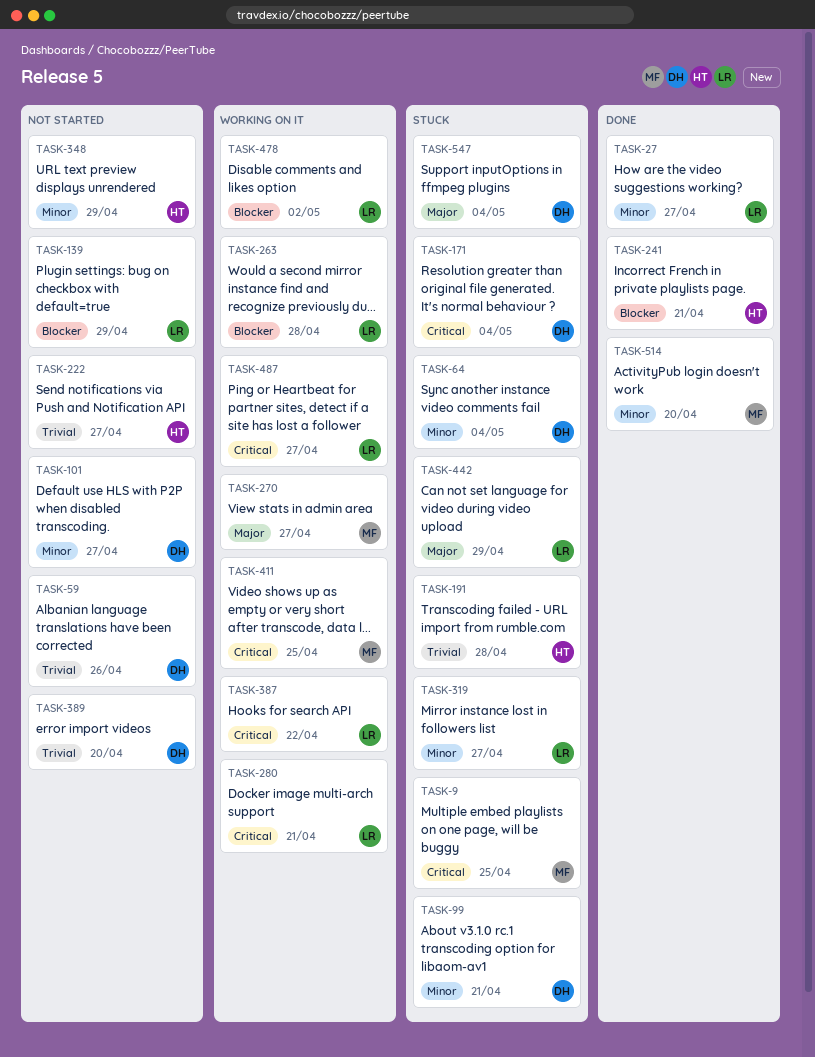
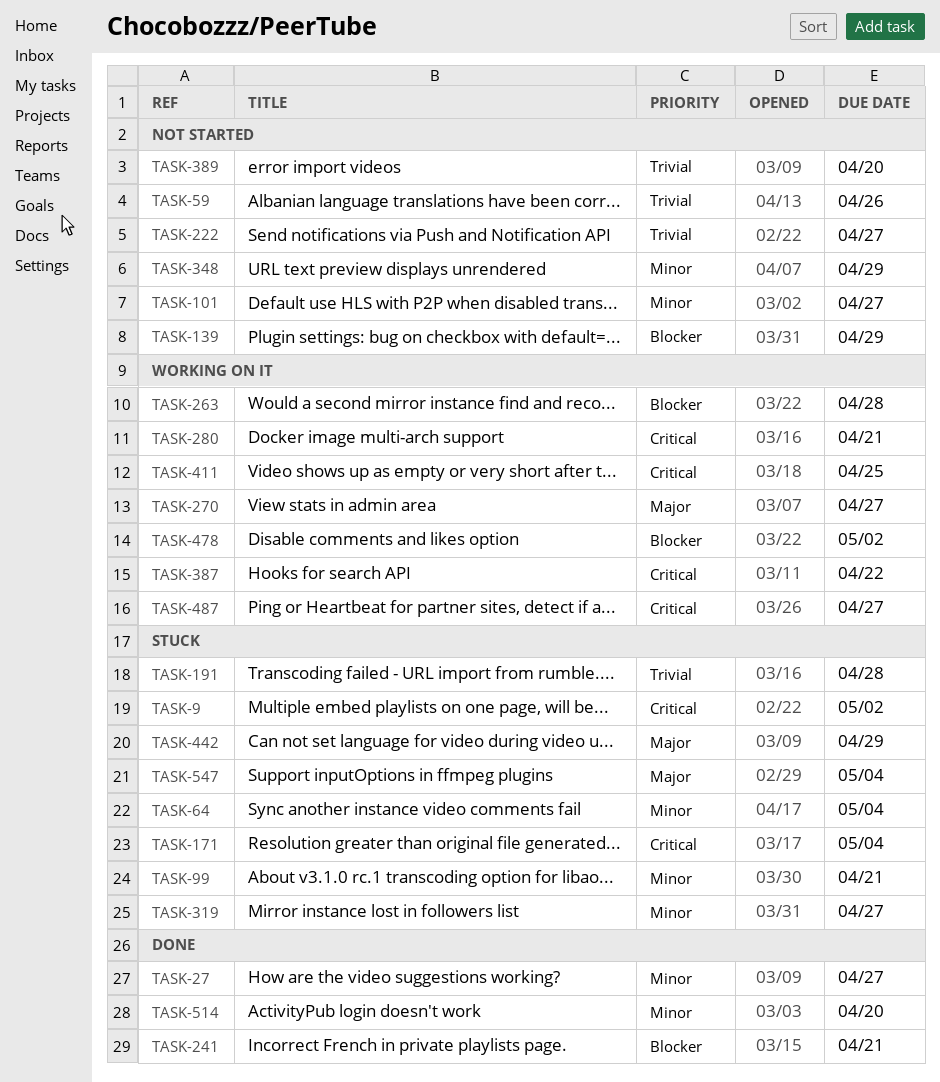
TASK-9, due: Apr 25 -> May 2

